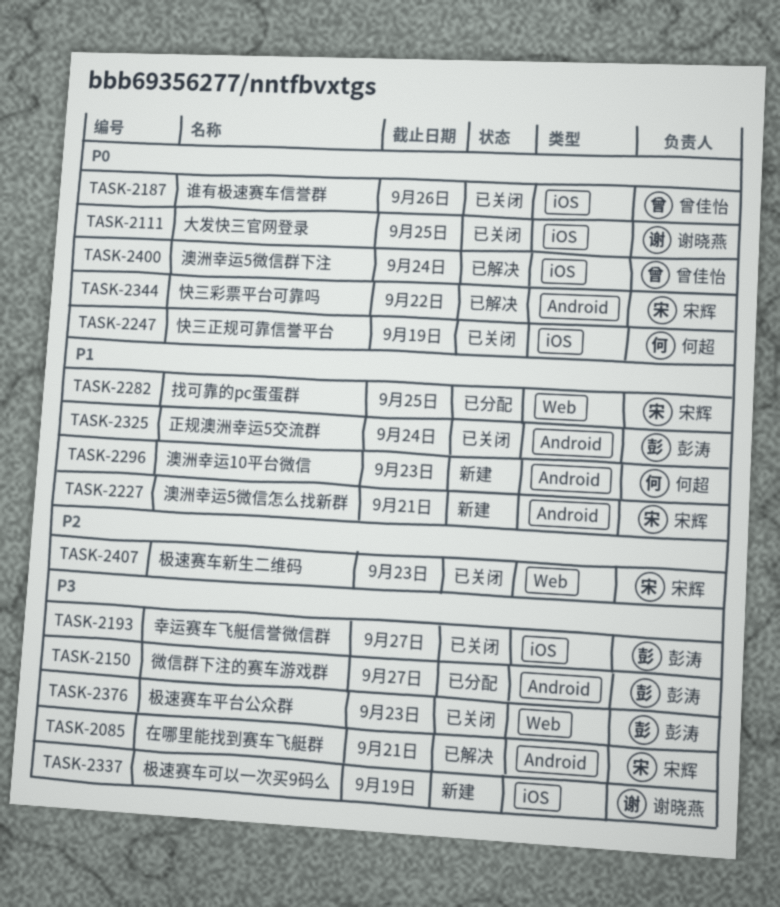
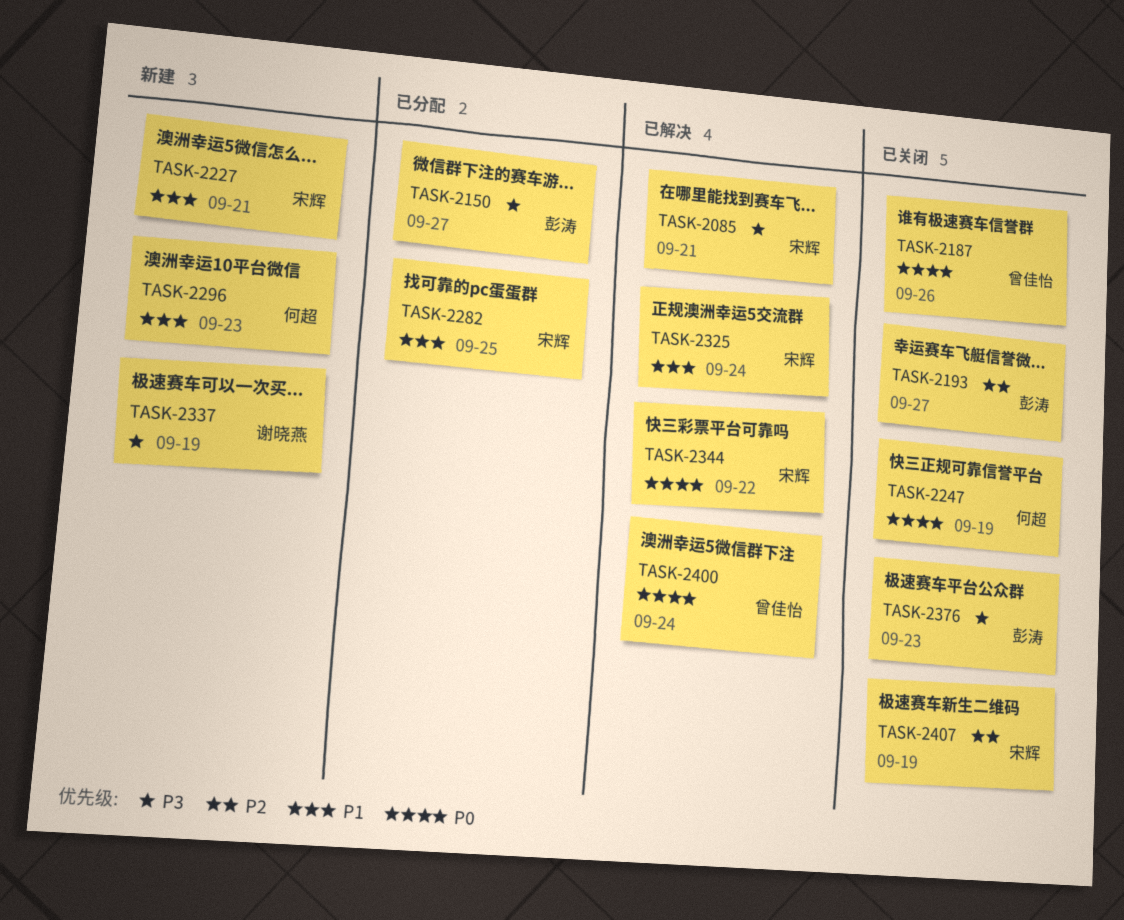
TASK-2111: present -> none
TASK-2193, priority: P3 -> P2
TASK-2325, status: 已关闭 -> 已解决
TASK-2325, owner: 彭涛 -> 宋辉
TASK-2407, due: Sep 23 -> Sep 19

